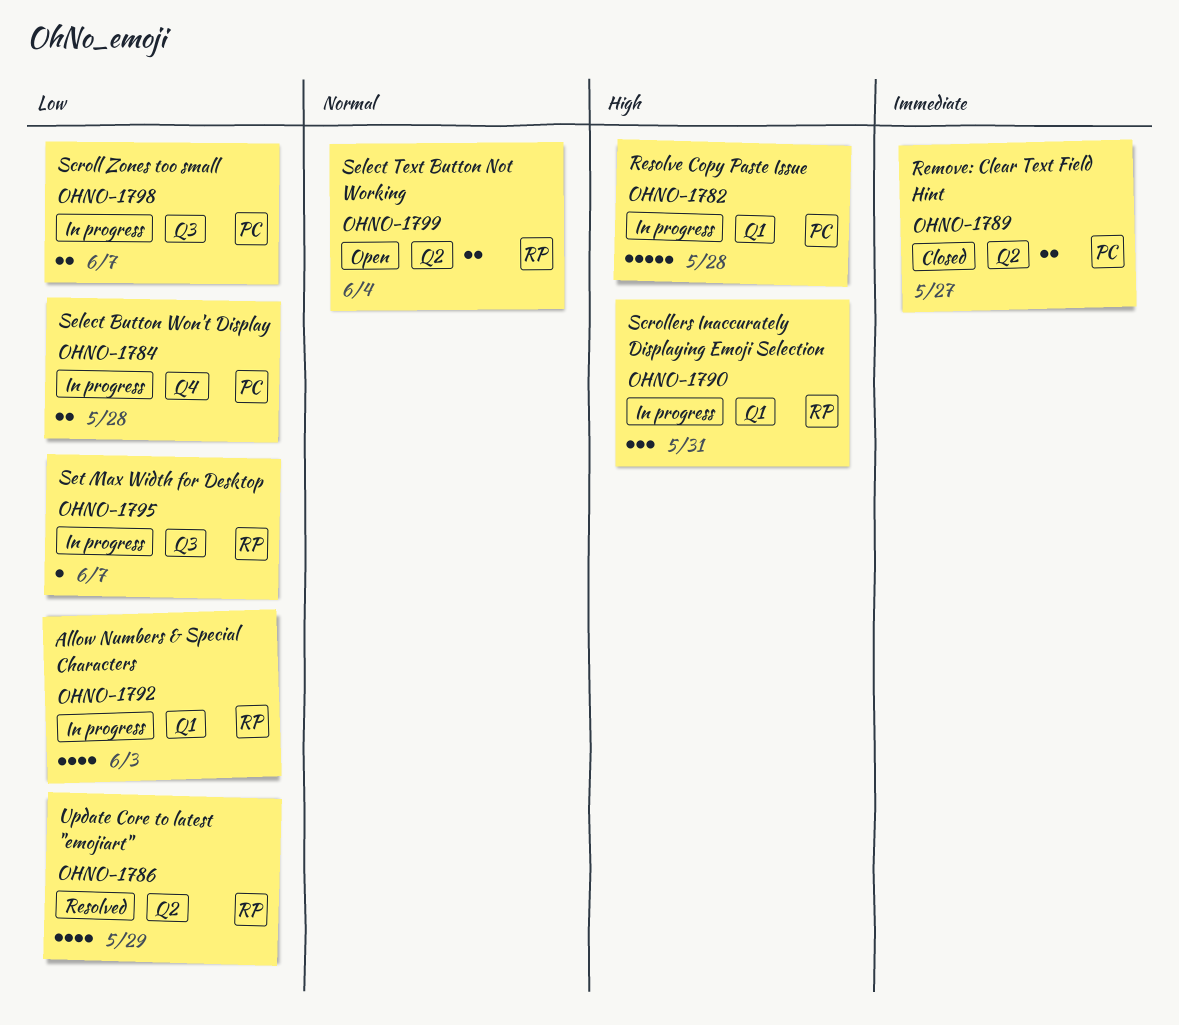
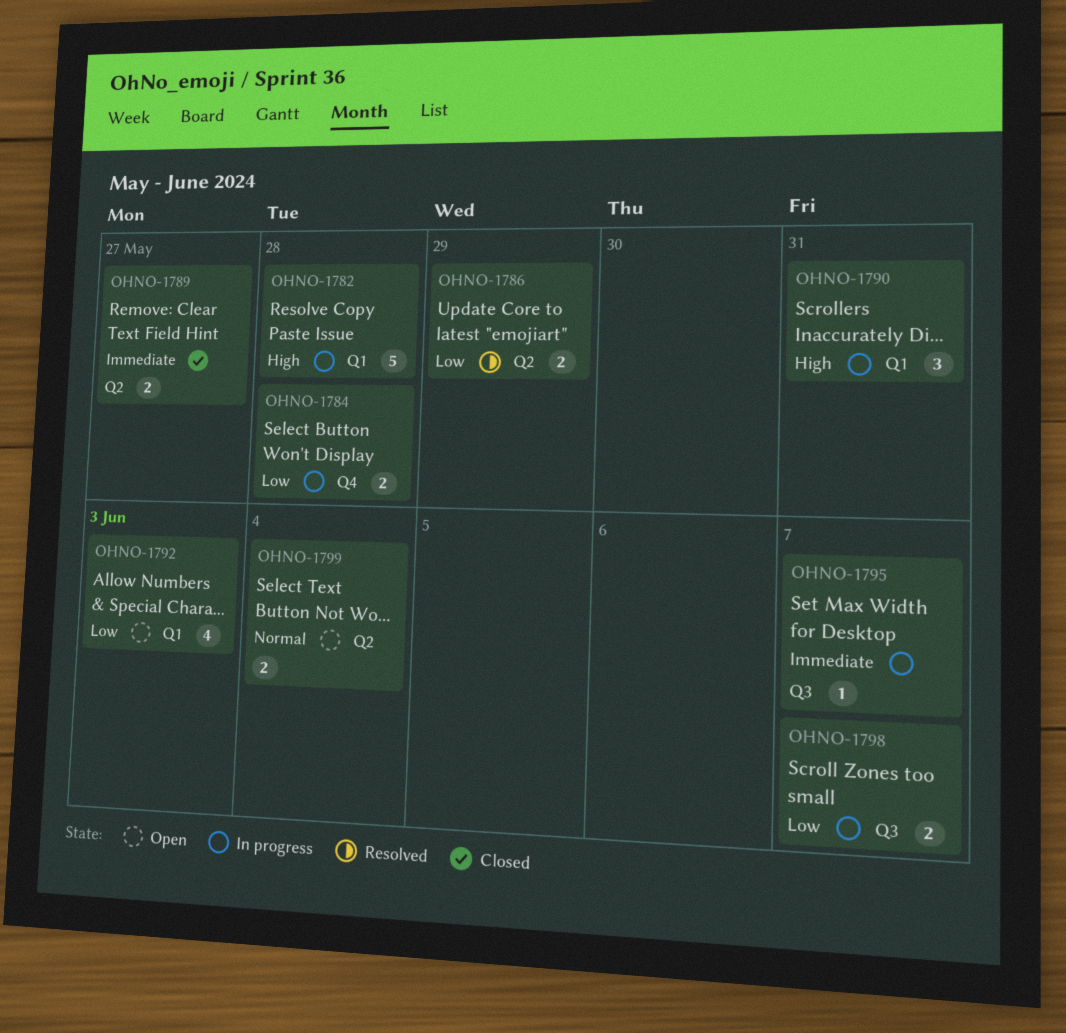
OHNO-1786, estimate: 4 -> 2
OHNO-1792, status: In progress -> Open
OHNO-1795, priority: Low -> Immediate

